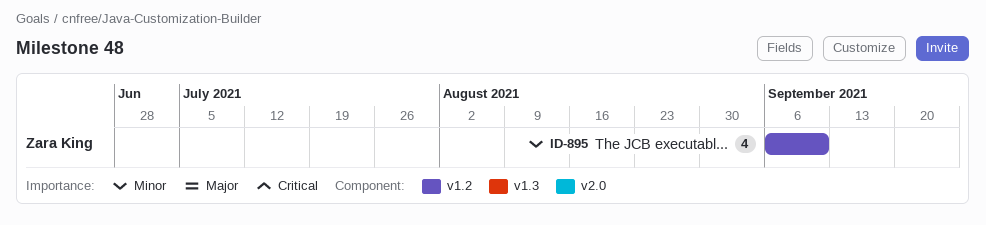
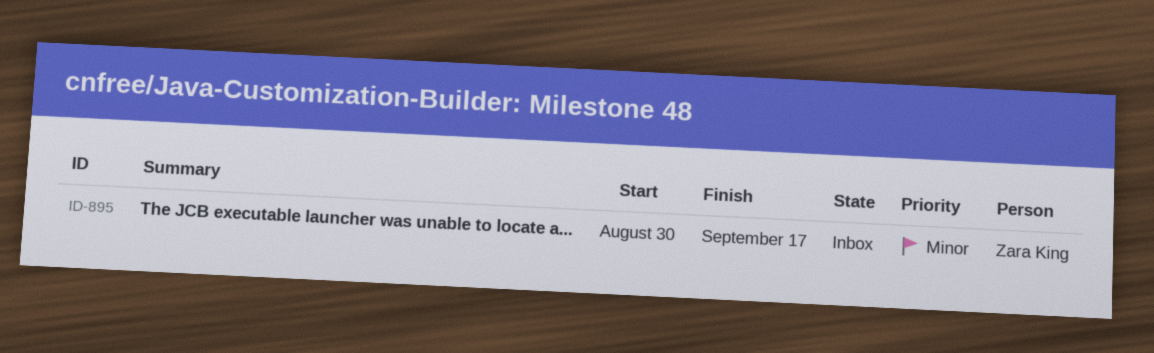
ID-895, start: Sep 6 -> Aug 30
ID-895, due: Sep 10 -> Sep 17

